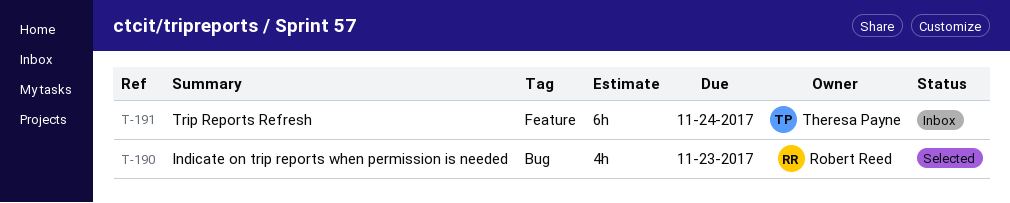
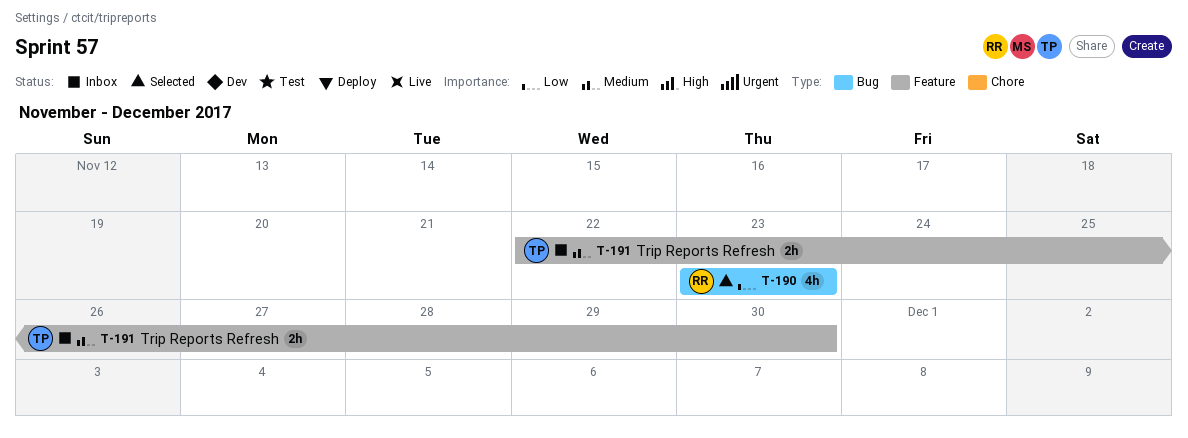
T-191, estimate: 6h -> 2h
T-191, due: Nov 24 -> Nov 30

